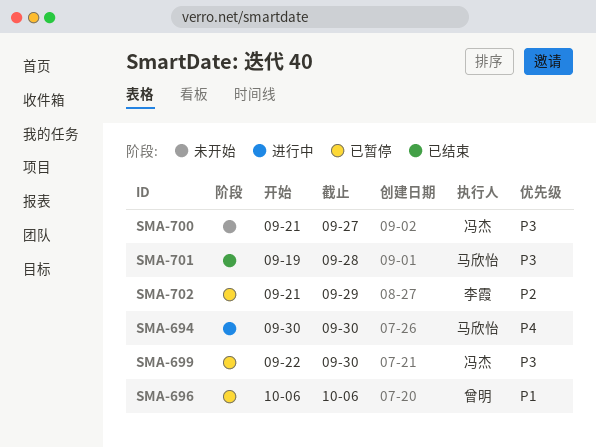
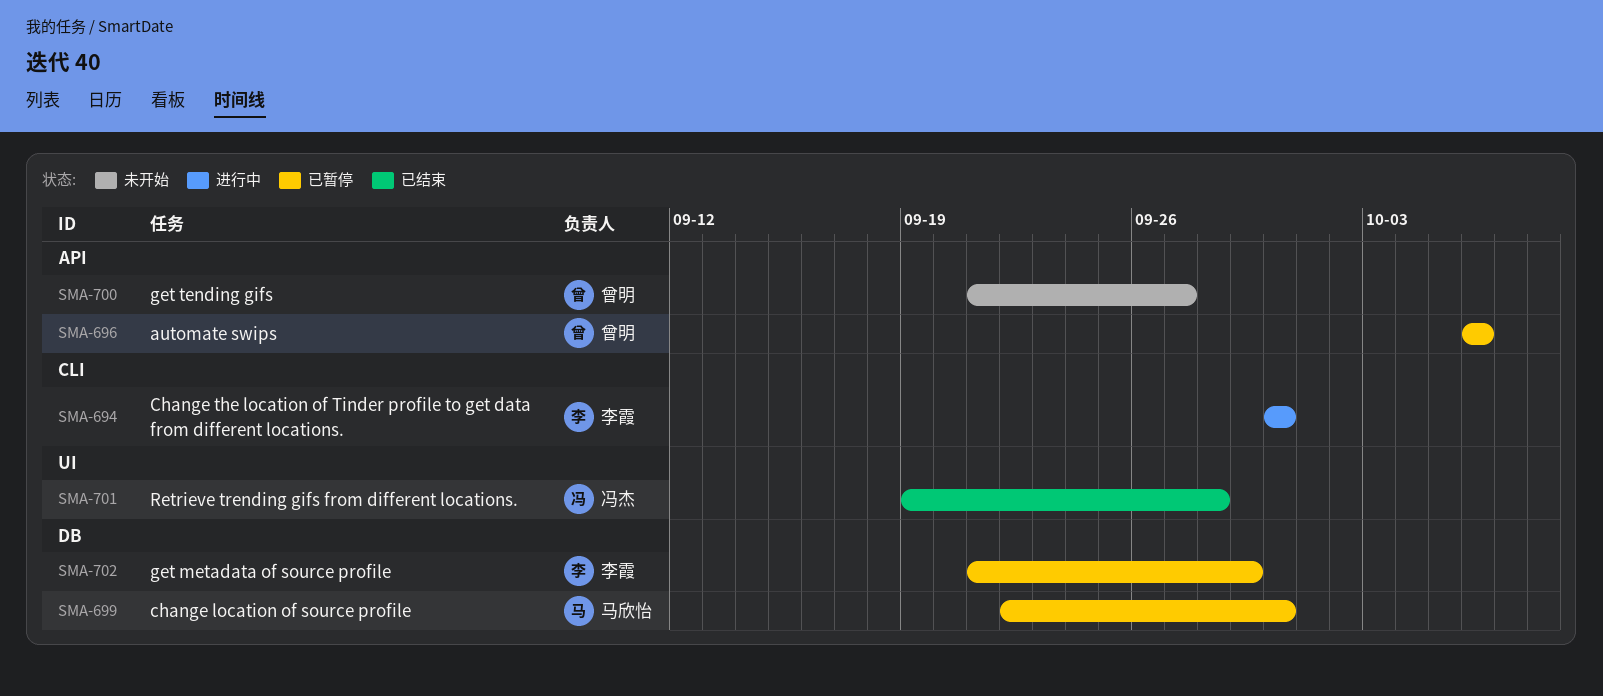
SMA-694, owner: 马欣怡 -> 李霞
SMA-699, owner: 冯杰 -> 马欣怡
SMA-700, owner: 冯杰 -> 曾明
SMA-701, owner: 马欣怡 -> 冯杰

